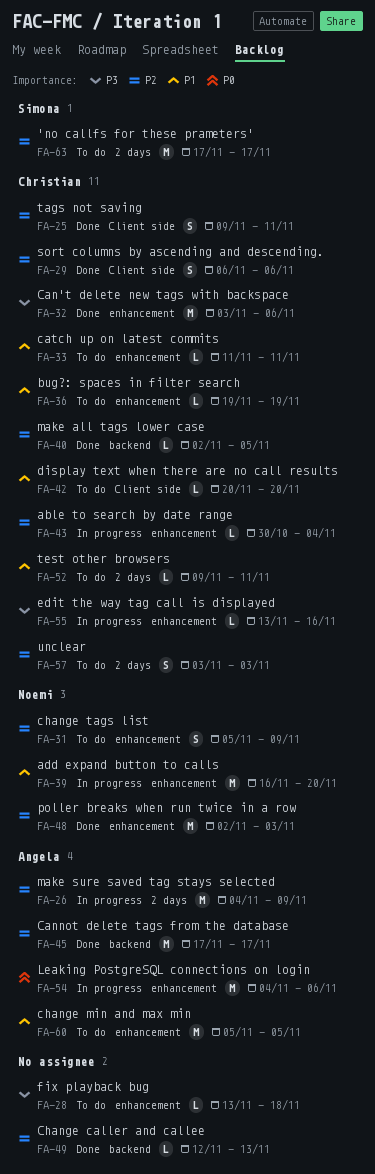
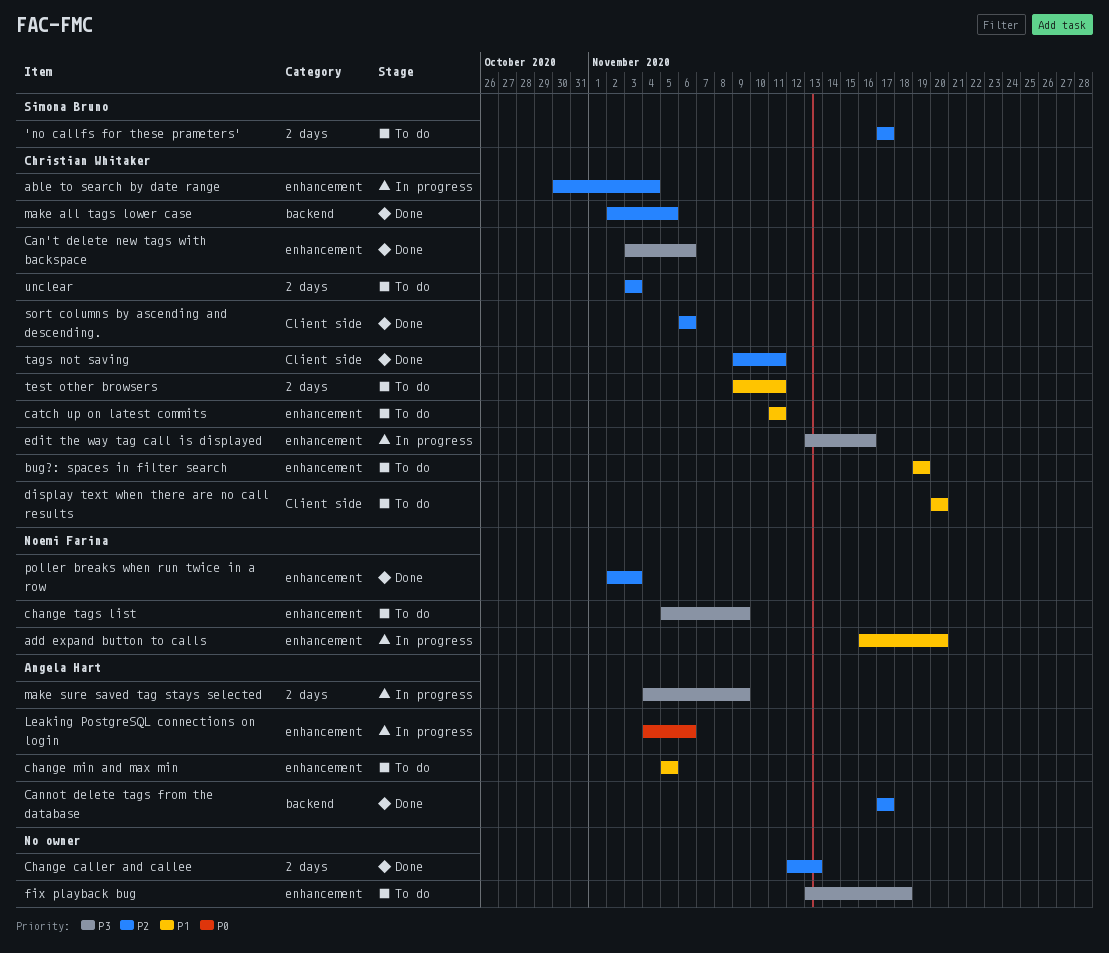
Change caller and callee, label: backend -> 2 days
change tags list, priority: P2 -> P3
make sure saved tag stays selected, priority: P2 -> P3

